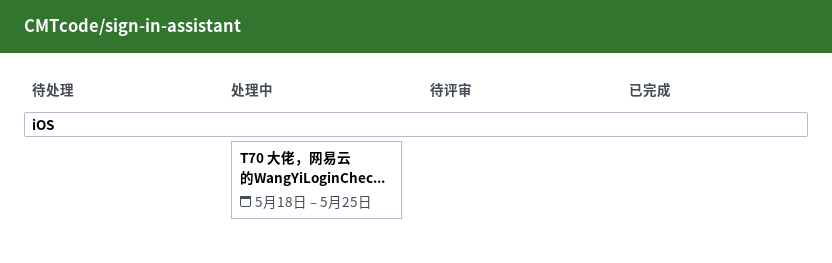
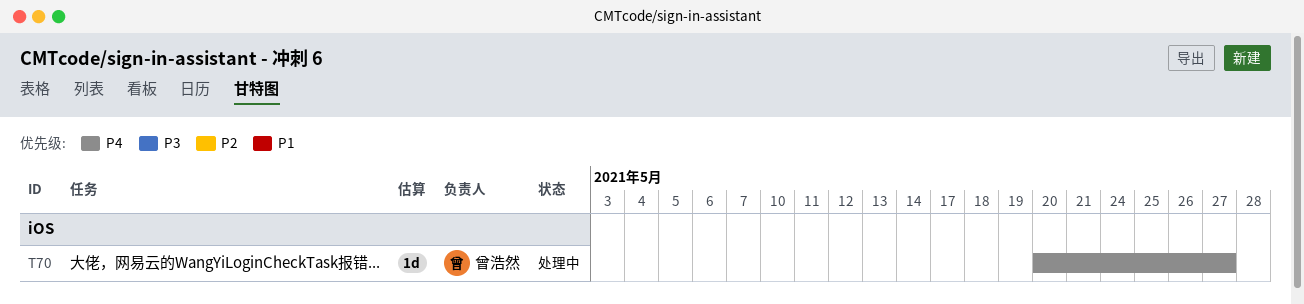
T70, start: May 18 -> May 20
T70, due: May 25 -> May 27

